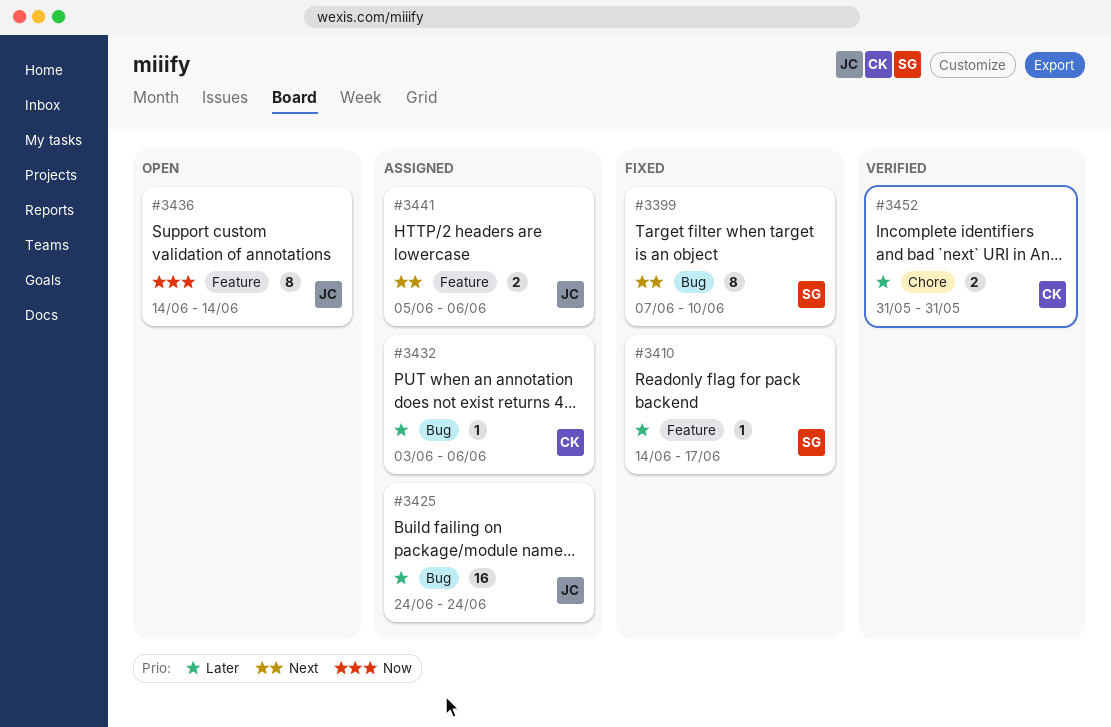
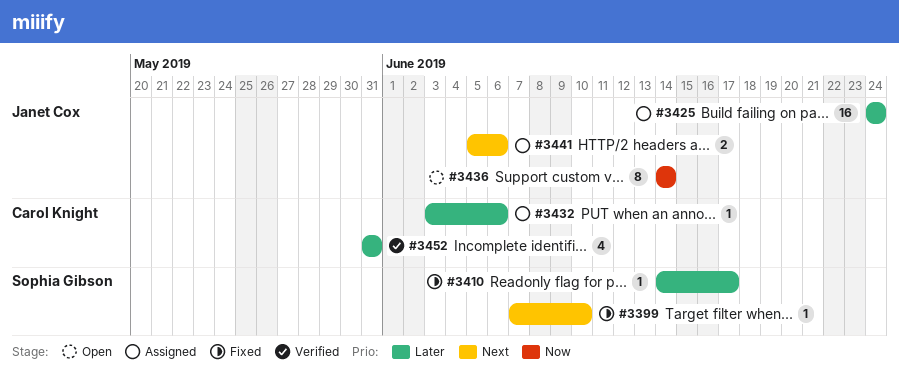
#3399, estimate: 8 -> 1
#3452, estimate: 2 -> 4

